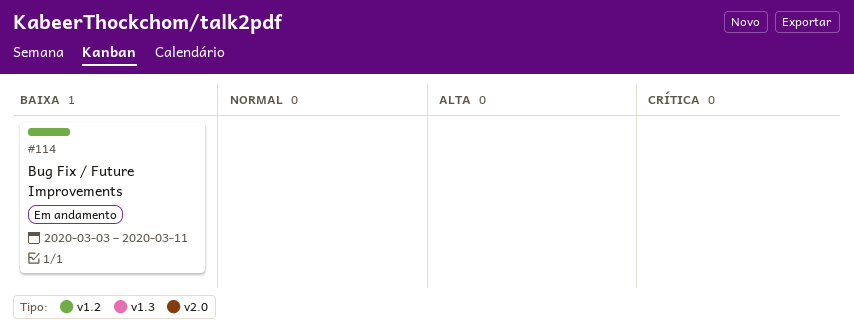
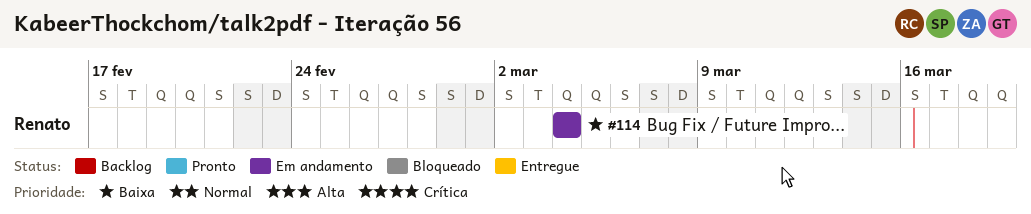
#114, start: Mar 3 -> Mar 4
#114, due: Mar 11 -> Mar 4

